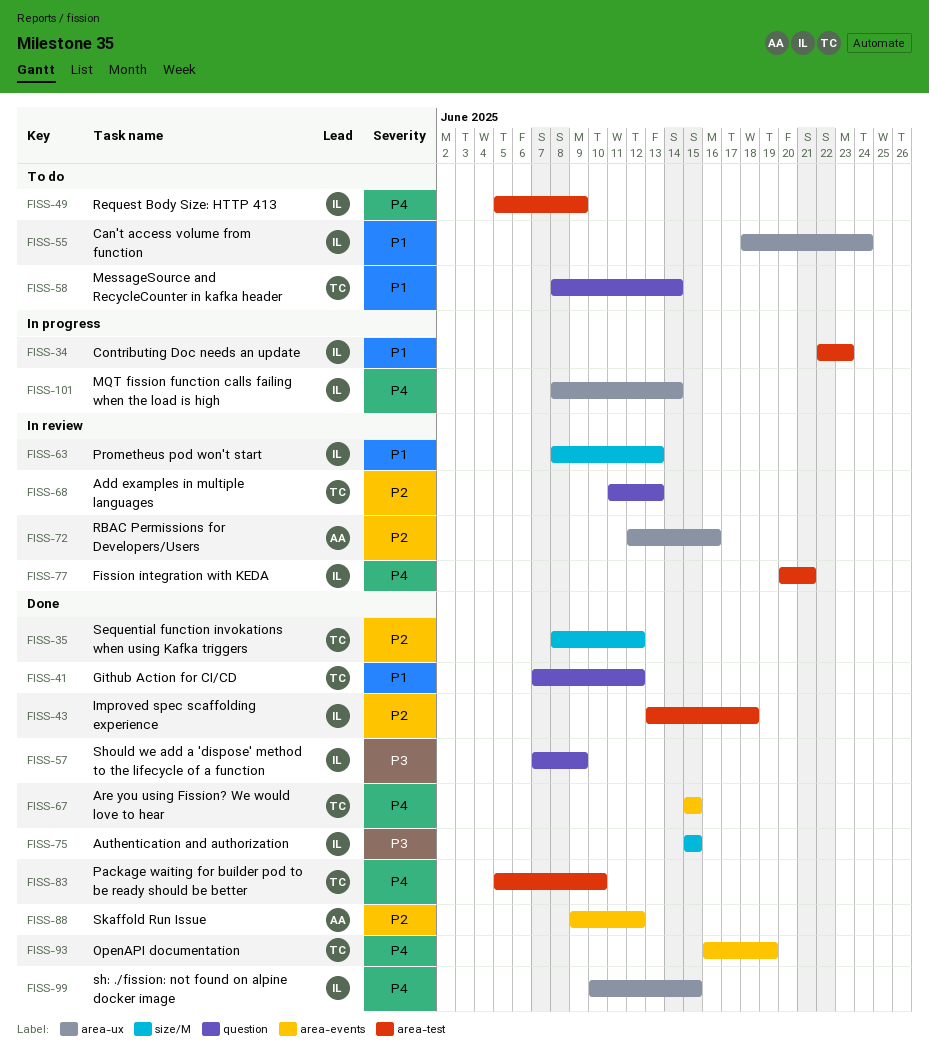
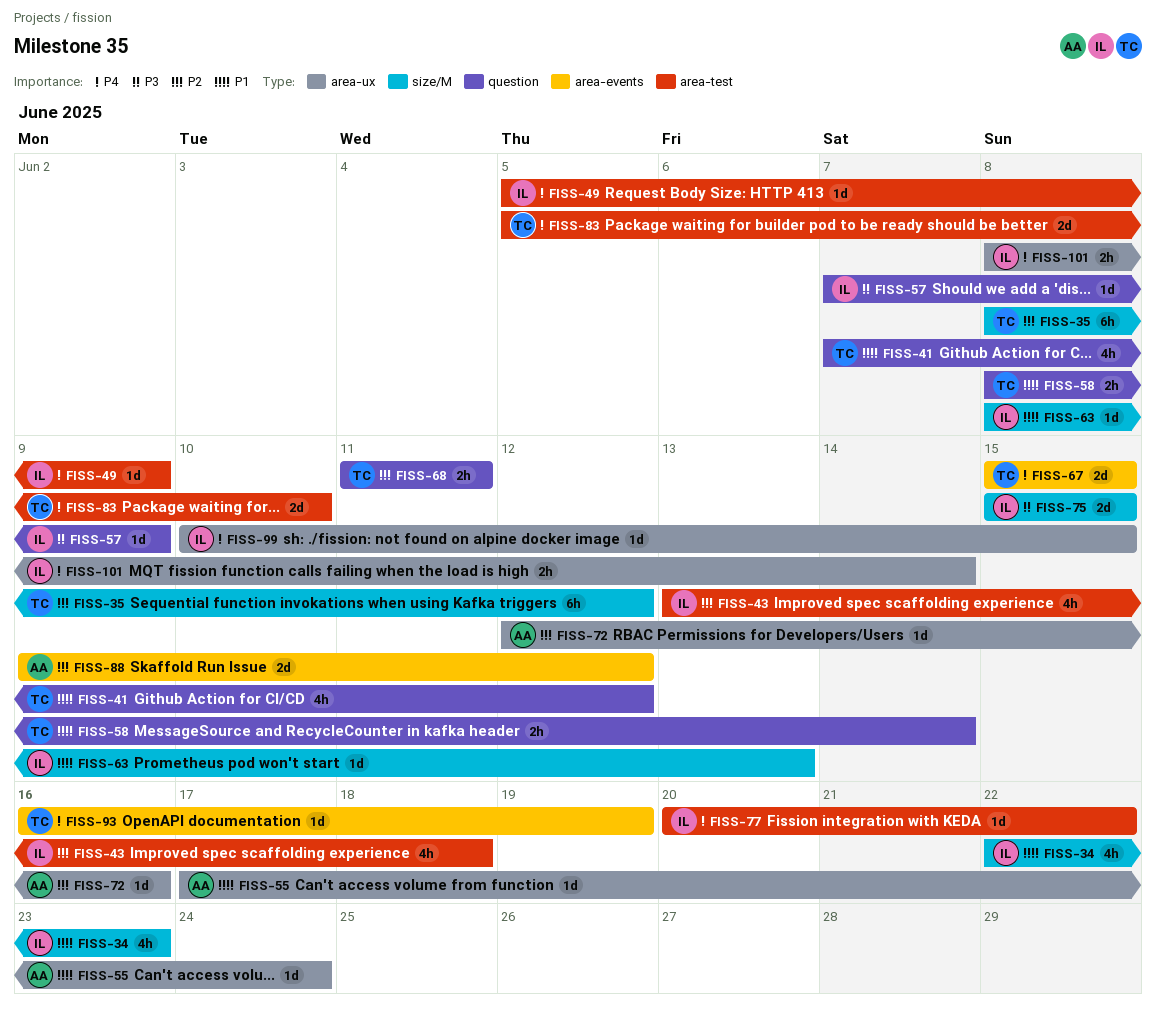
FISS-34, label: area-test -> size/M
FISS-55, owner: IL -> AA
FISS-55, start: Jun 18 -> Jun 17
FISS-68, due: Jun 13 -> Jun 11
FISS-77, due: Jun 21 -> Jun 22

